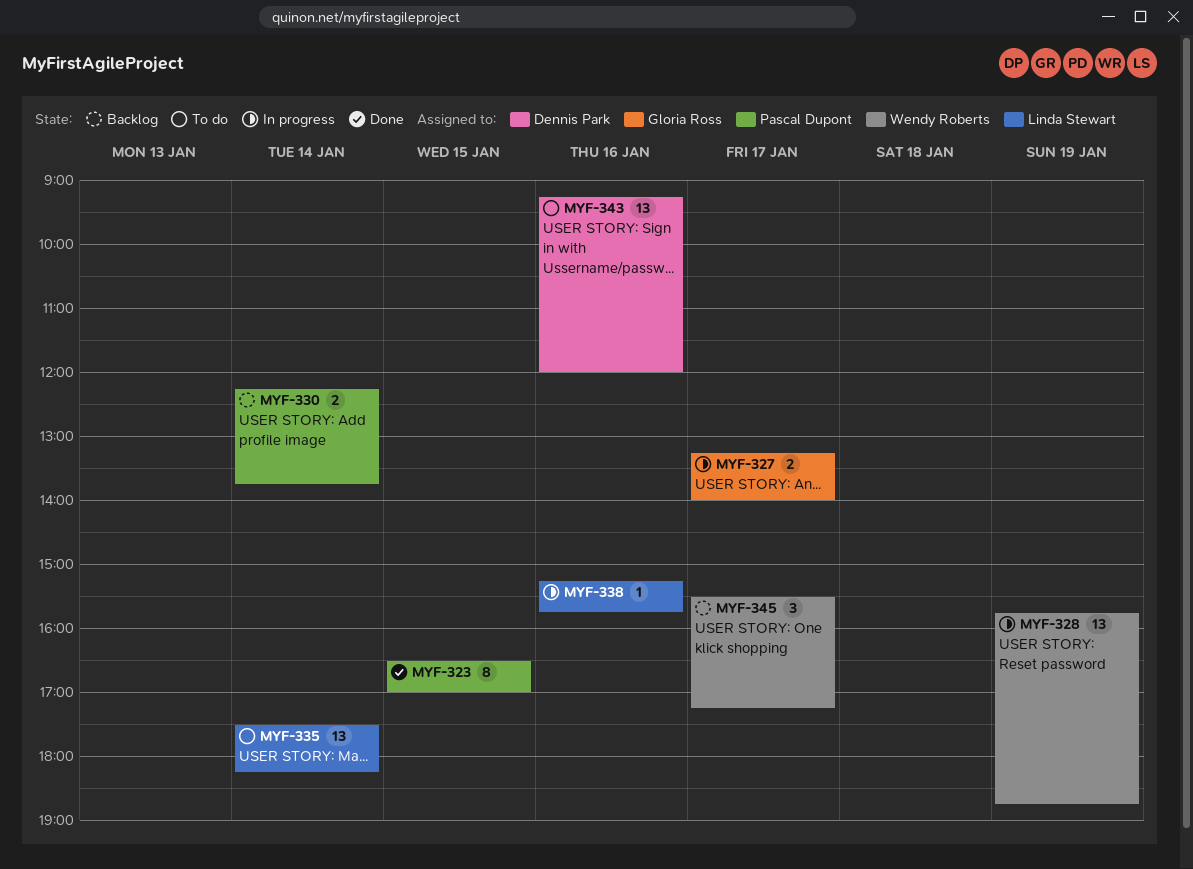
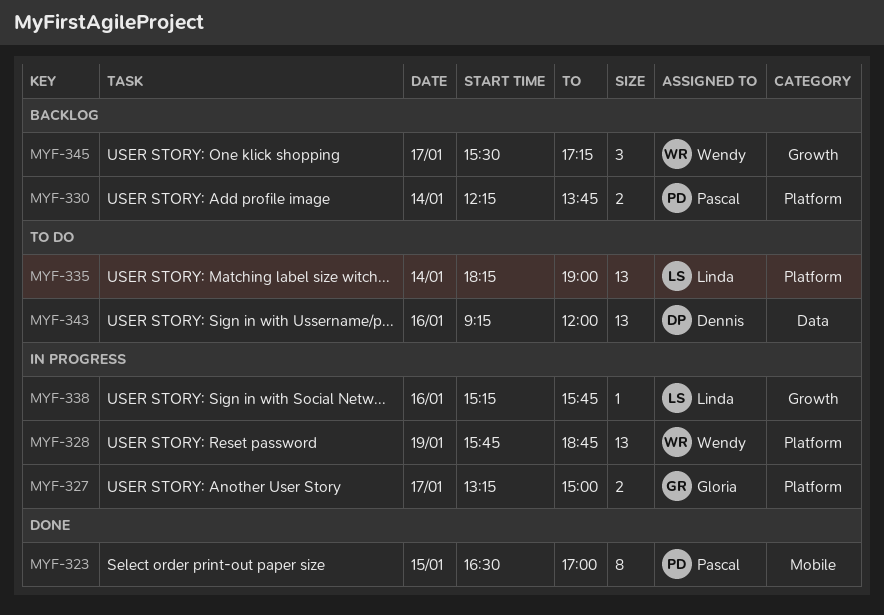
MYF-327, ends: 14:00 -> 15:00
MYF-335, begins: 17:30 -> 18:15
MYF-335, ends: 18:15 -> 19:00

